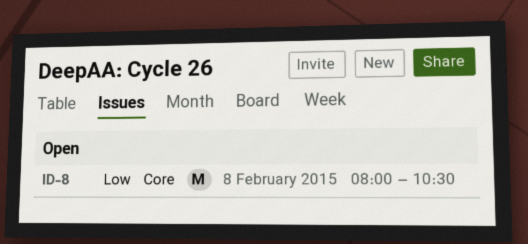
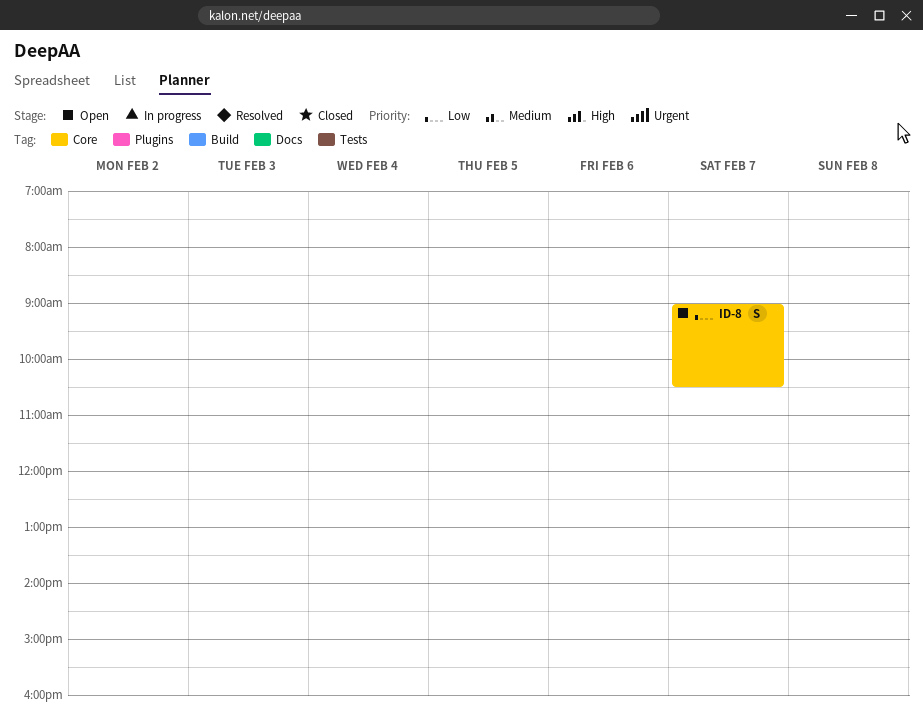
ID-8, estimate: M -> S
ID-8, day: Feb 8 -> Feb 7
ID-8, begins: 08:00 -> 09:00

